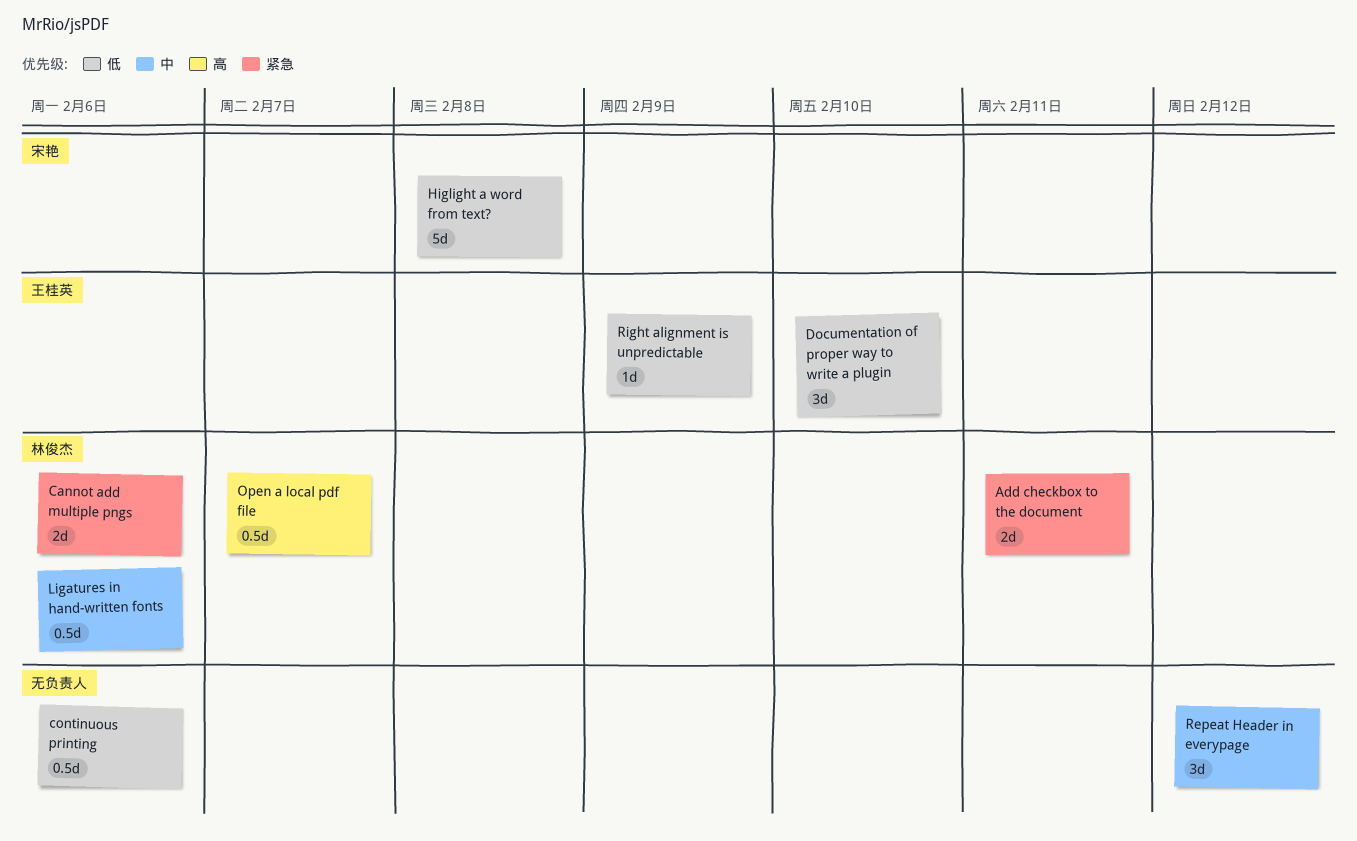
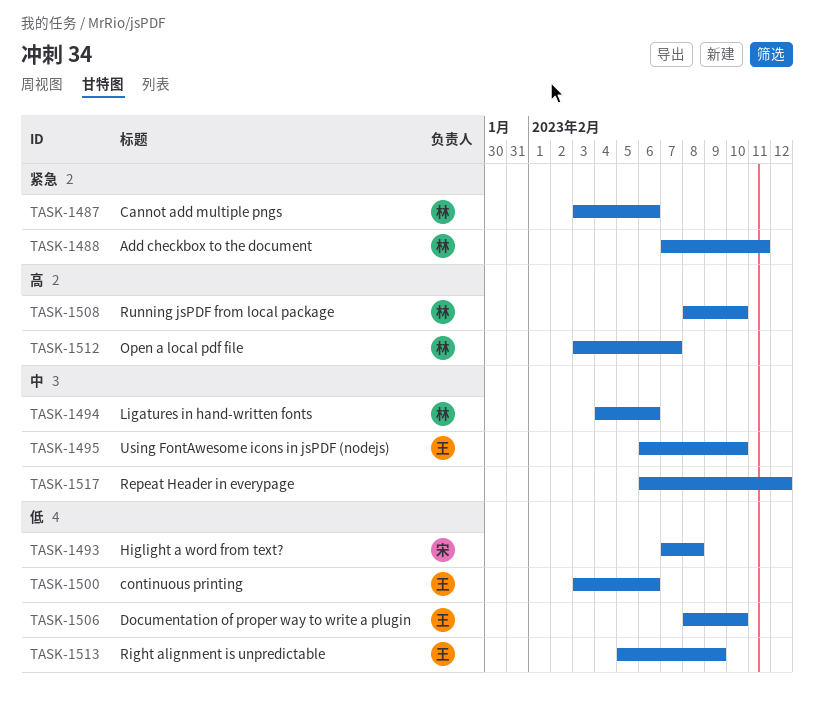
continuous printing, owner: none -> 王桂英
Running jsPDF from local package: none -> present
Using FontAwesome icons in jsPDF (nodejs): none -> present

